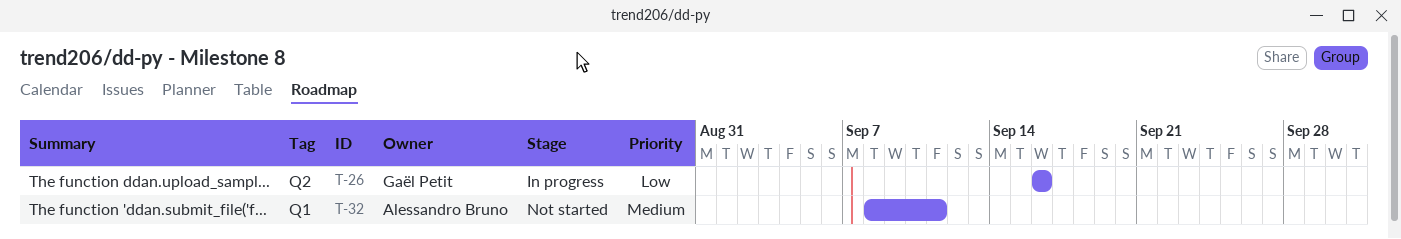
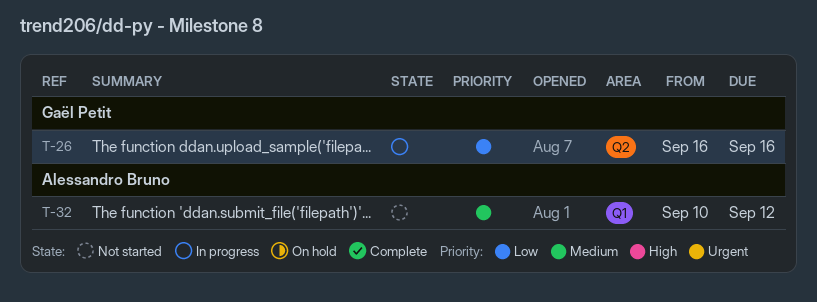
T-32, start: Sep 8 -> Sep 10
T-32, due: Sep 11 -> Sep 12

